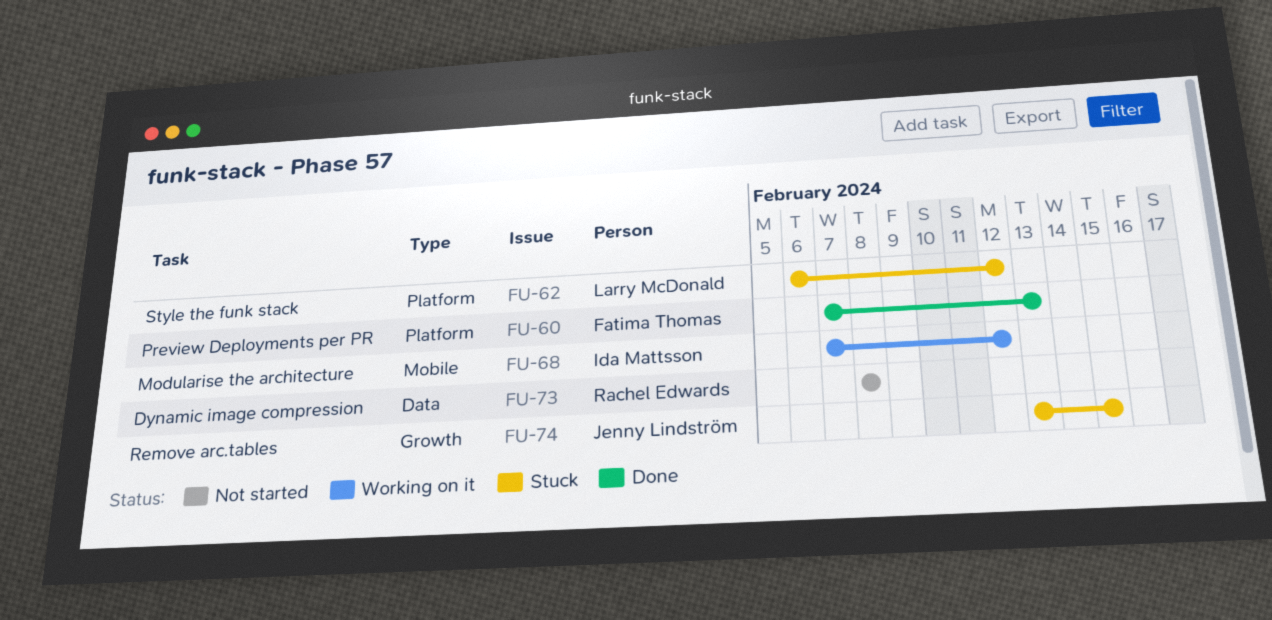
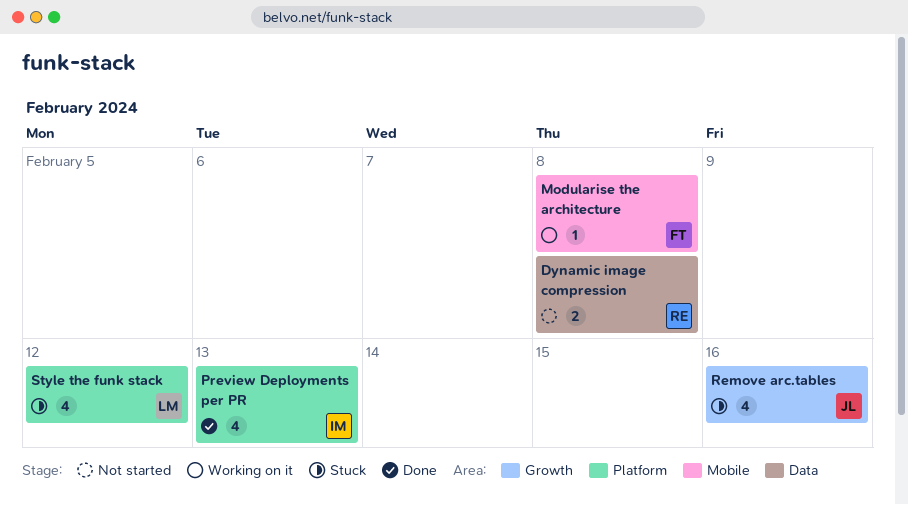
Modularise the architecture, owner: Ida Mattsson -> Fatima Thomas
Modularise the architecture, due: Feb 12 -> Feb 8
Preview Deployments per PR, owner: Fatima Thomas -> Ida Mattsson
Remove arc.tables, due: Feb 15 -> Feb 16

